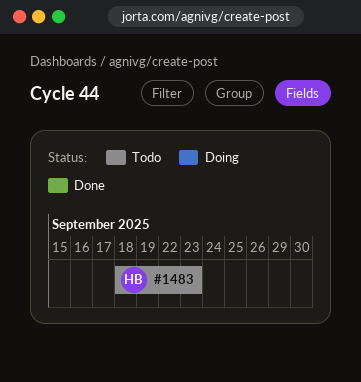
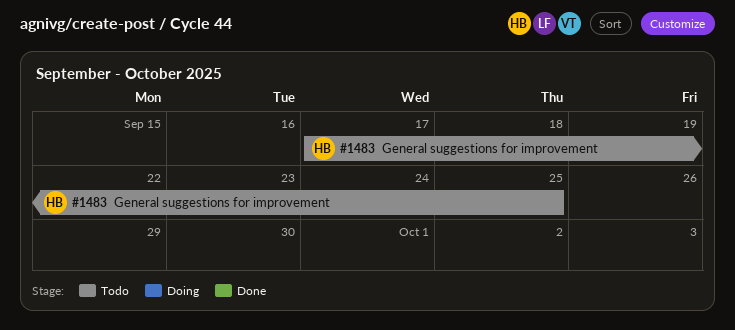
#1483, start: Sep 18 -> Sep 17
#1483, due: Sep 23 -> Sep 25

